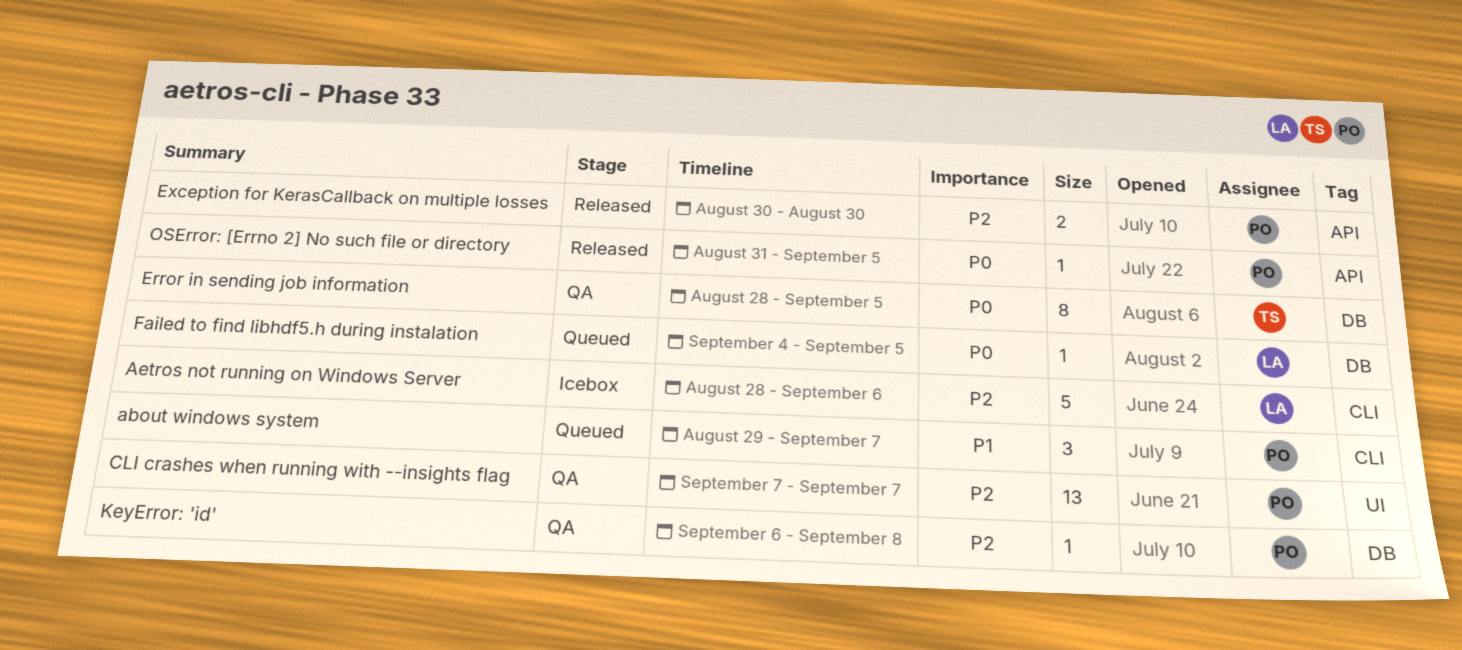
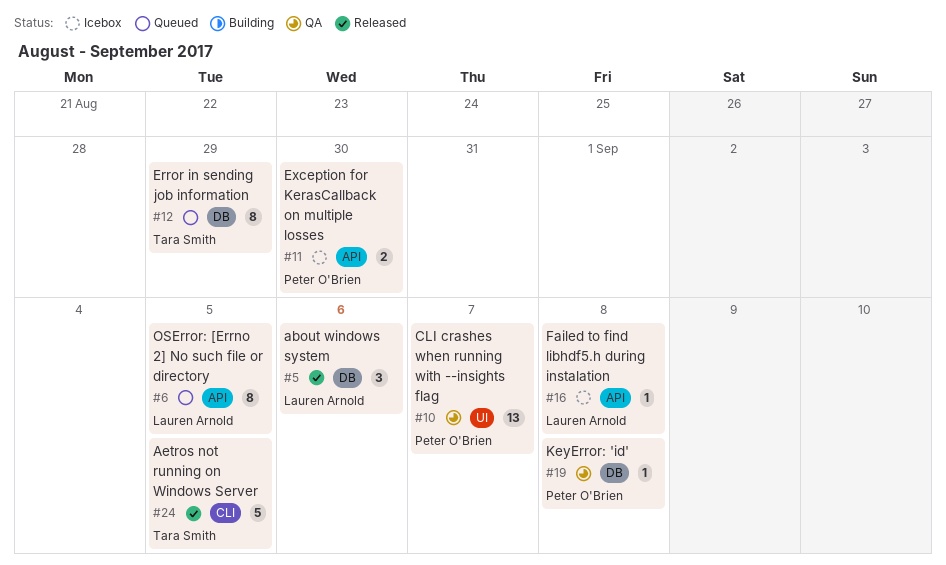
about windows system, status: Queued -> Released
about windows system, owner: Peter O'Brien -> Lauren Arnold
about windows system, label: CLI -> DB
about windows system, due: Sep 7 -> Sep 6
Aetros not running on Windows Server, status: Icebox -> Released
Aetros not running on Windows Server, owner: Lauren Arnold -> Tara Smith
Aetros not running on Windows Server, due: Sep 6 -> Sep 5
Error in sending job information, status: QA -> Queued
Error in sending job information, due: Sep 5 -> Aug 29
Exception for KerasCallback on multiple losses, status: Released -> Icebox
Failed to find libhdf5.h during instalation, status: Queued -> Icebox
Failed to find libhdf5.h during instalation, label: DB -> API
Failed to find libhdf5.h during instalation, due: Sep 5 -> Sep 8
OSError: [Errno 2] No such file or directory, status: Released -> Queued
OSError: [Errno 2] No such file or directory, owner: Peter O'Brien -> Lauren Arnold
OSError: [Errno 2] No such file or directory, estimate: 1 -> 8

